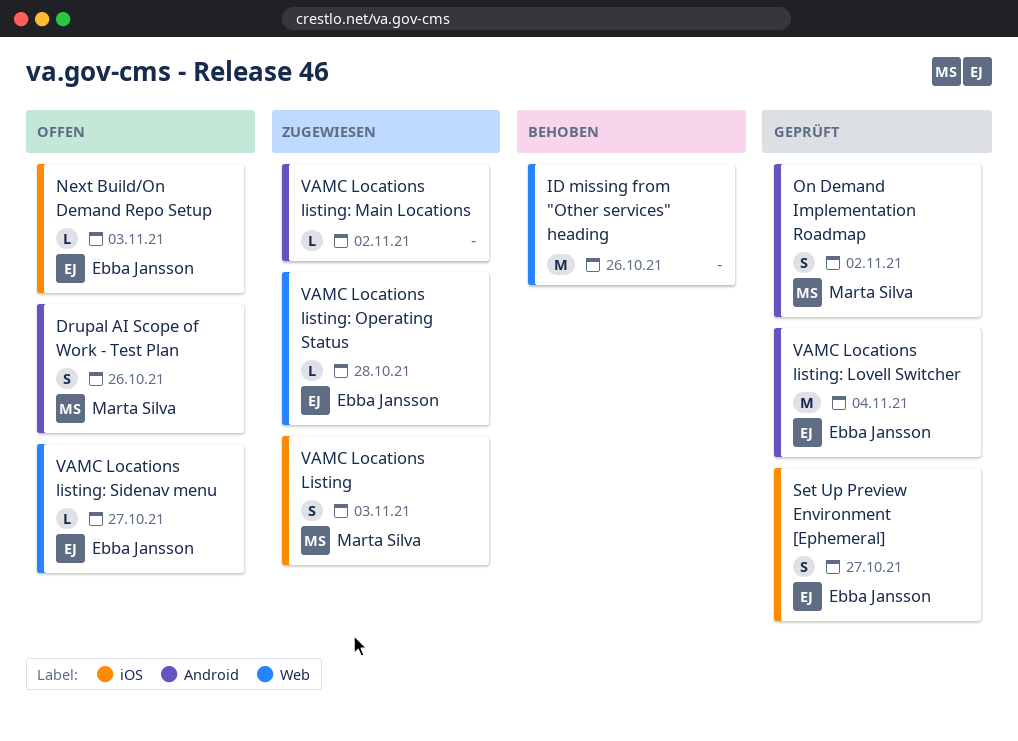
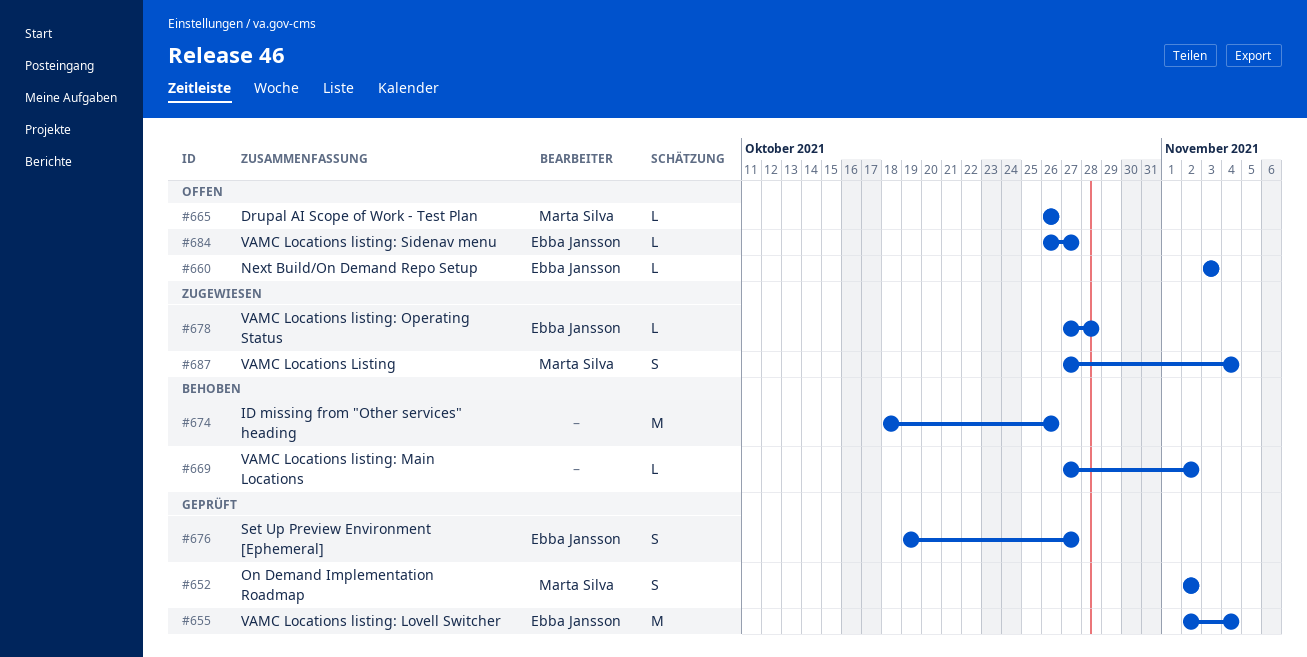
Drupal AI Scope of Work - Test Plan, estimate: S -> L
VAMC Locations Listing, due: Nov 3 -> Nov 4
VAMC Locations listing: Main Locations, status: Zugewiesen -> Behoben

